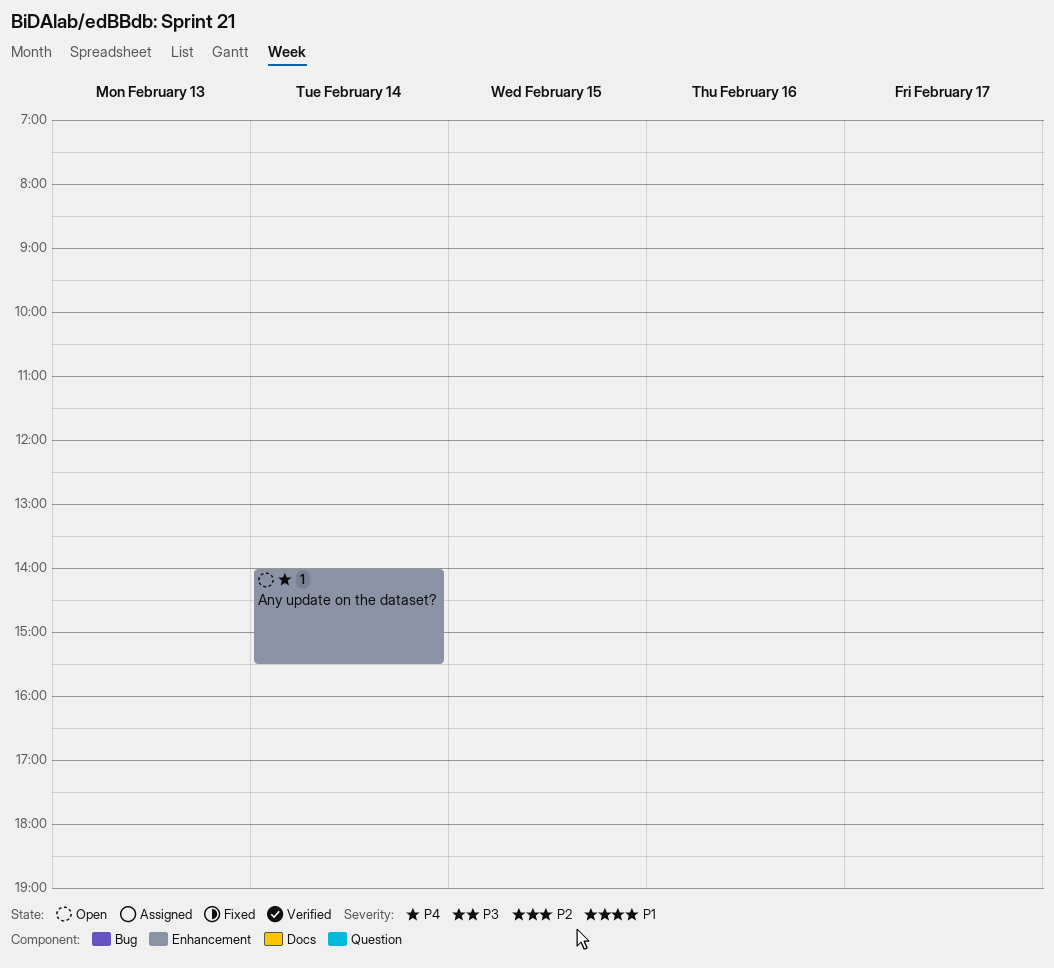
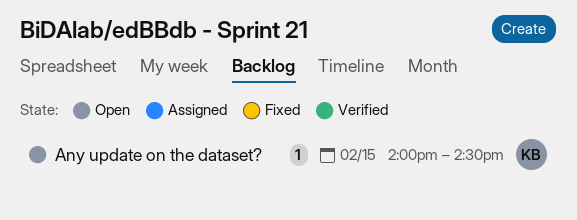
Any update on the dataset?, day: Feb 14 -> Feb 15
Any update on the dataset?, ends: 15:30 -> 14:30

